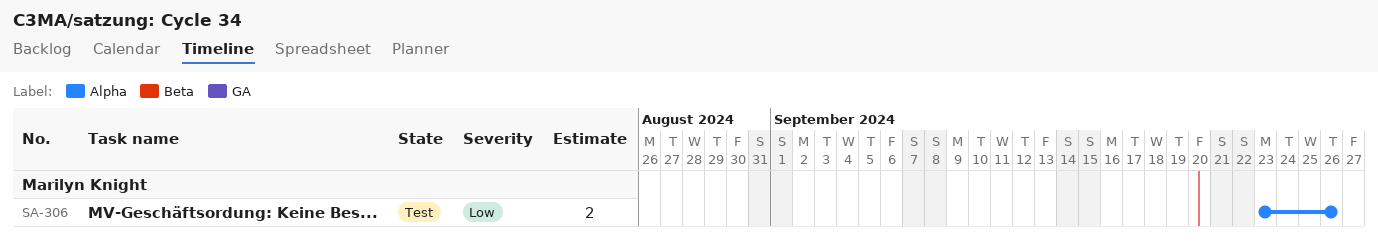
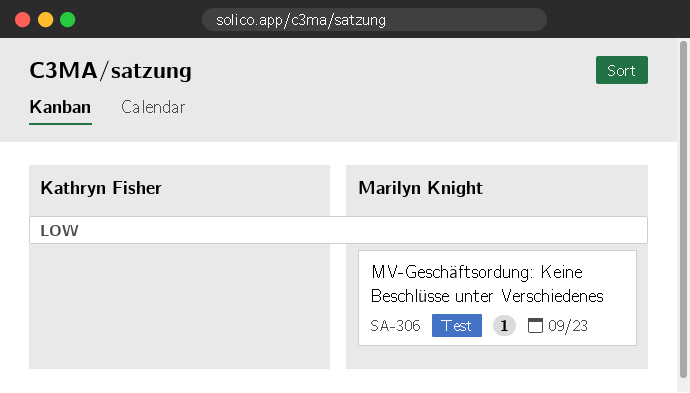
SA-306, estimate: 2 -> 1
SA-306, due: Sep 26 -> Sep 23

